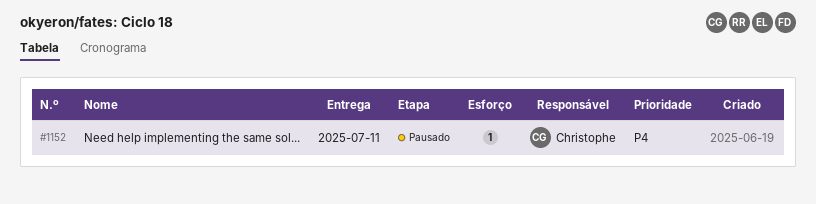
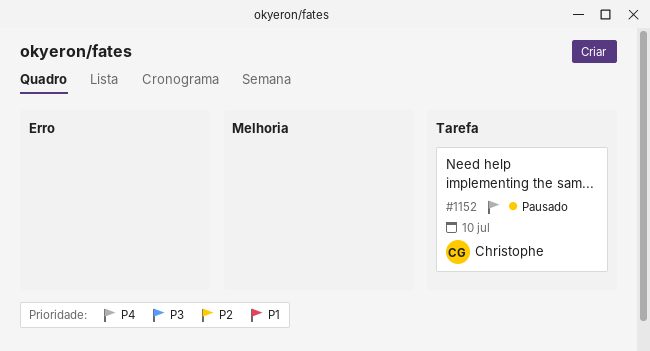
#1152, due: Jul 11 -> Jul 10

